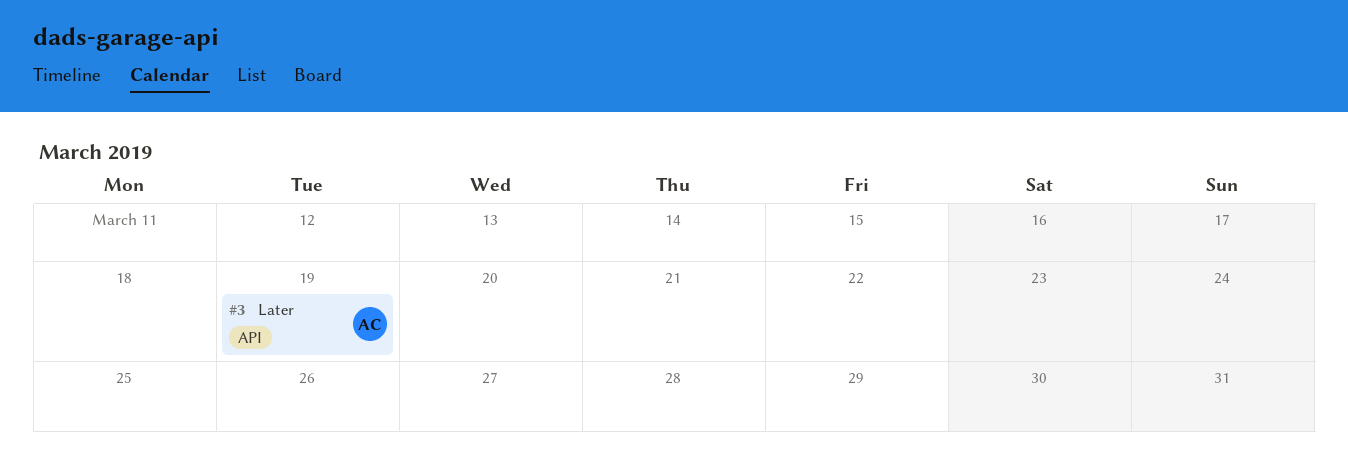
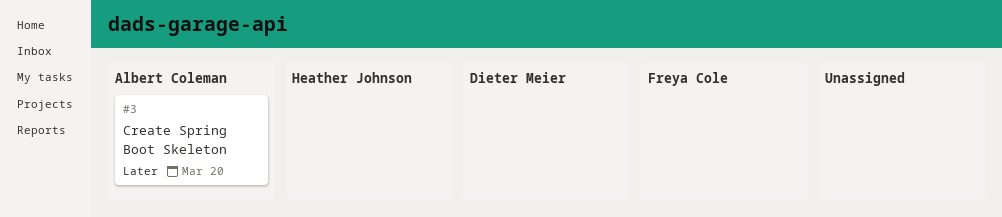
#3, due: Mar 19 -> Mar 20

